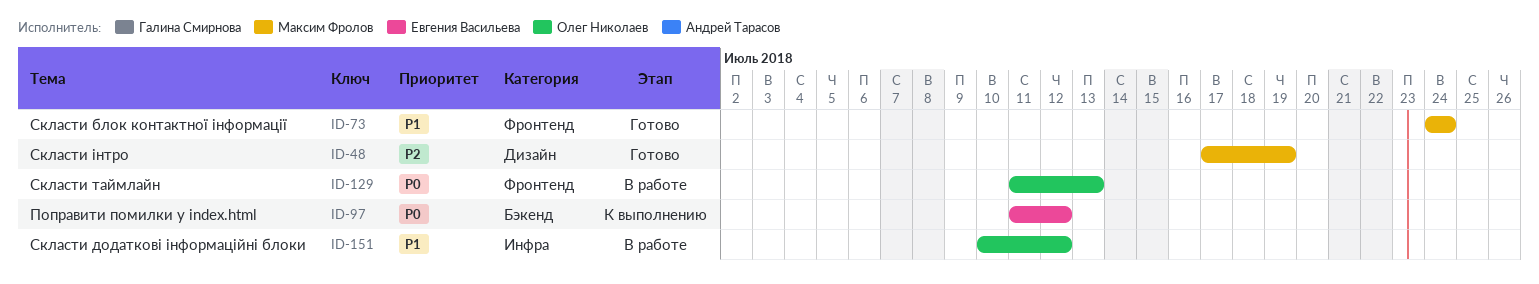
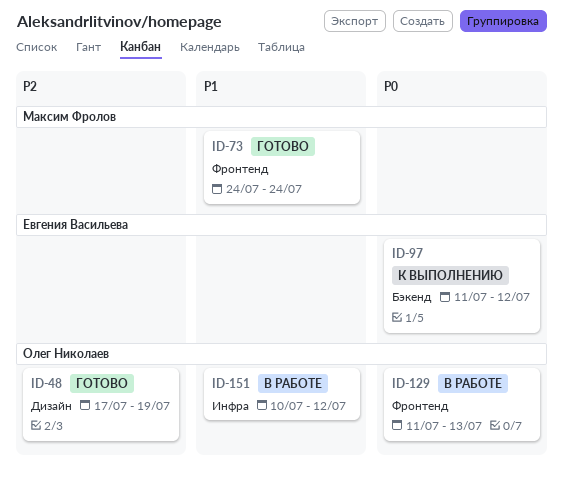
ID-48, owner: Максим Фролов -> Олег Николаев

